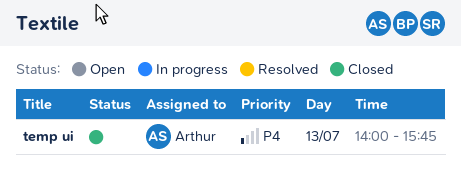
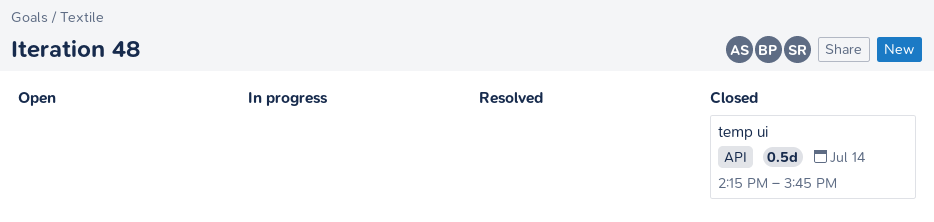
temp ui, day: Jul 13 -> Jul 14
temp ui, begins: 14:00 -> 14:15

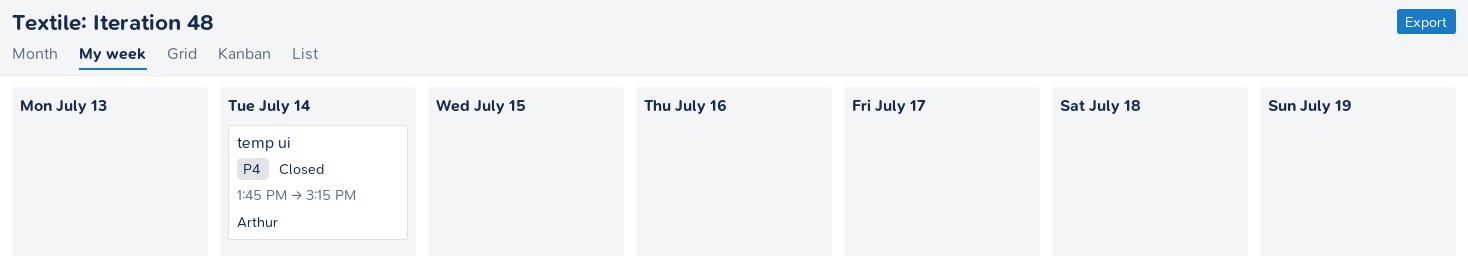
temp ui, begins: 14:15 -> 13:45
temp ui, ends: 15:45 -> 15:15

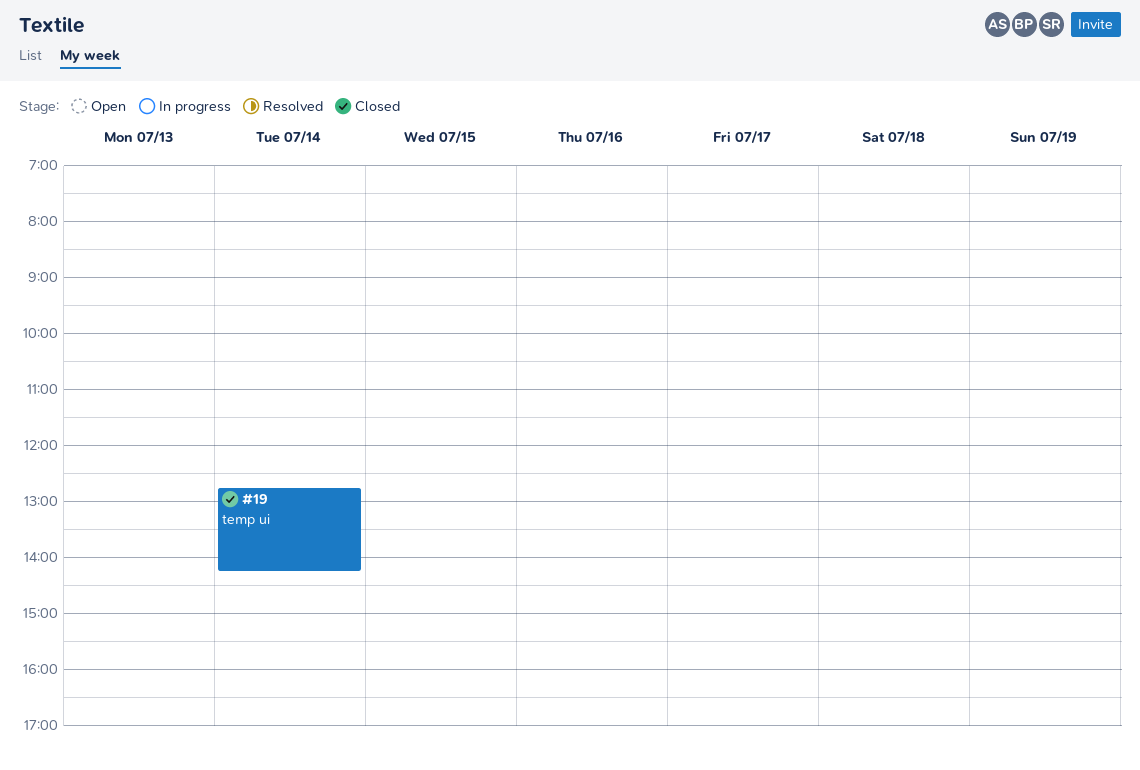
temp ui, begins: 13:45 -> 12:45
temp ui, ends: 15:15 -> 14:15

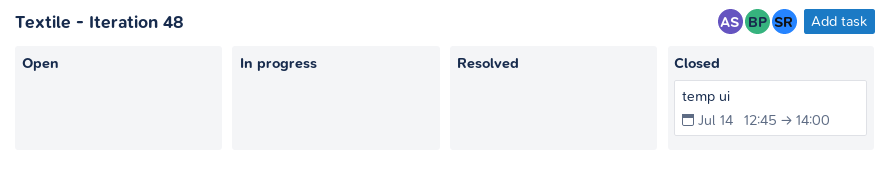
temp ui, ends: 14:15 -> 14:00

